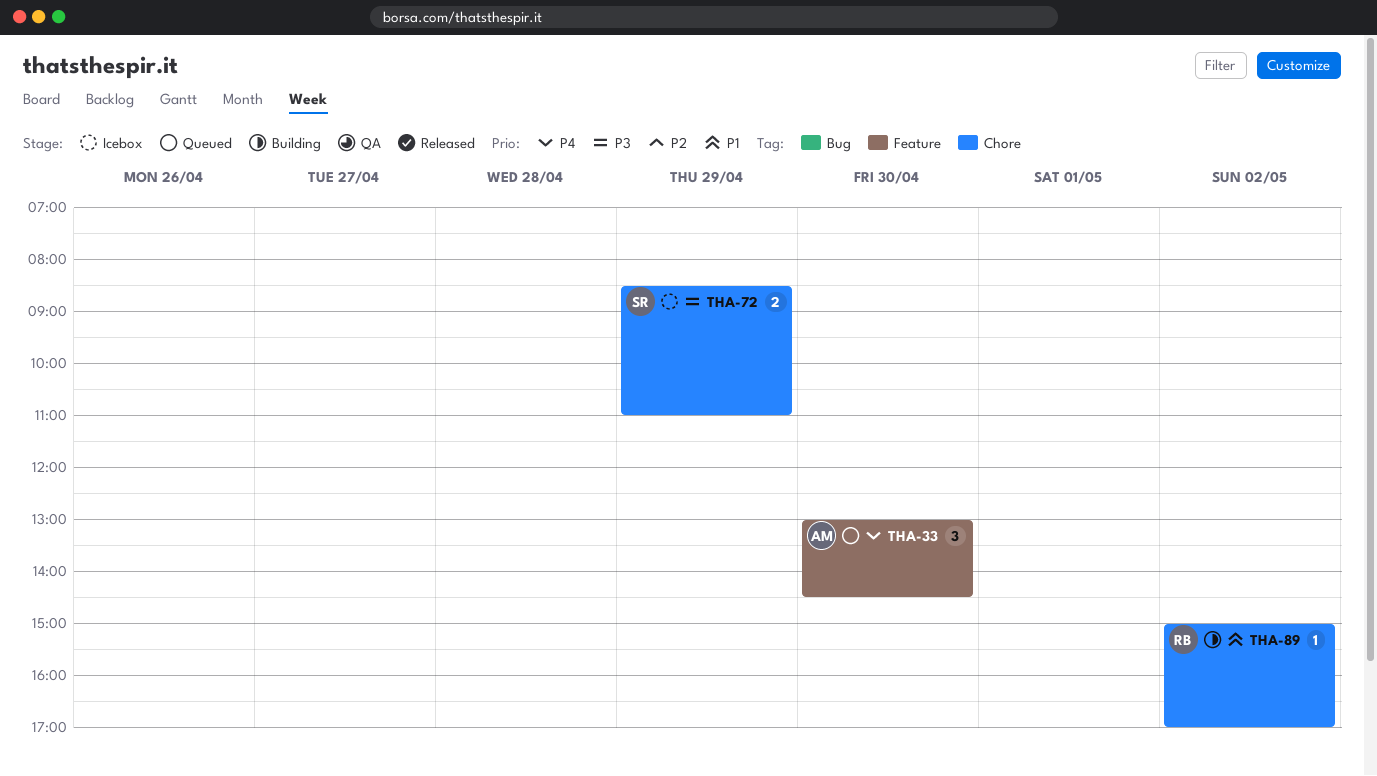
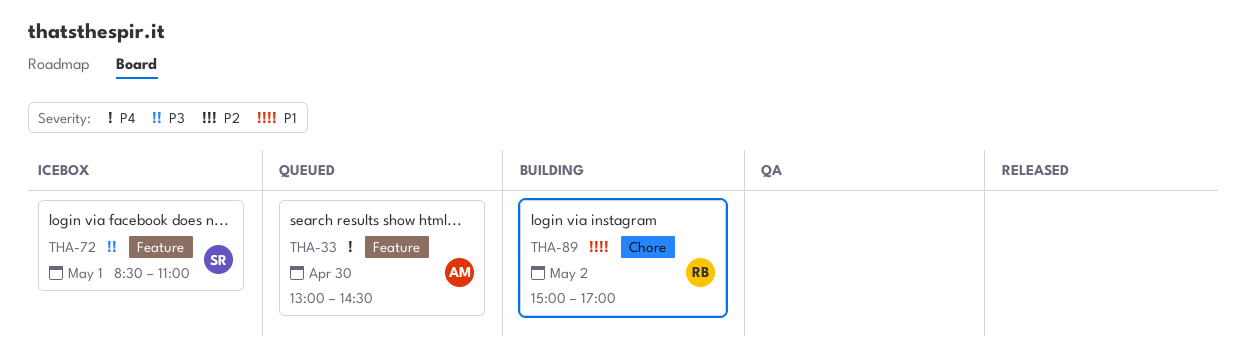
THA-72, label: Chore -> Feature
THA-72, day: Apr 29 -> May 1

